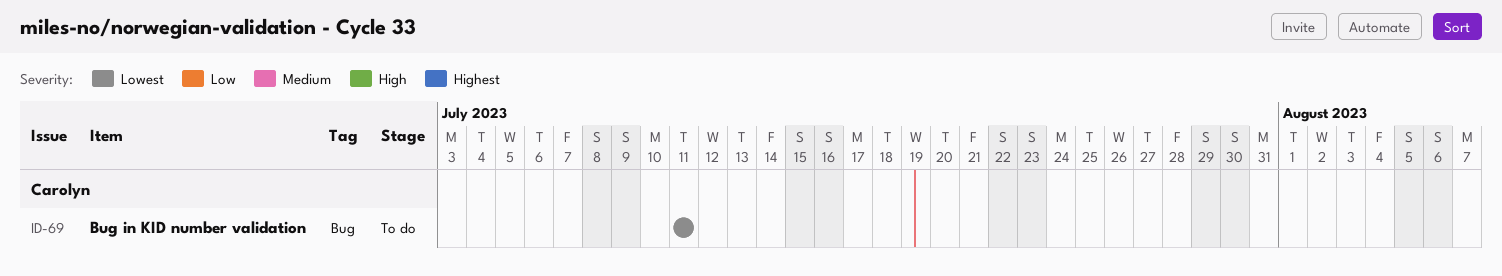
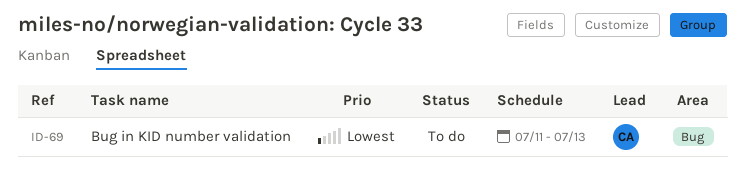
ID-69, due: Jul 11 -> Jul 13

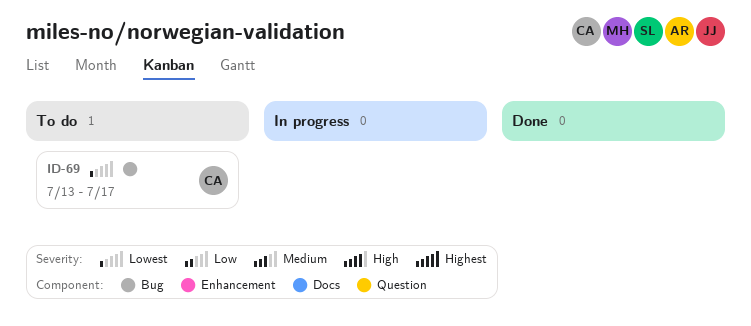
ID-69, start: Jul 11 -> Jul 13
ID-69, due: Jul 13 -> Jul 17

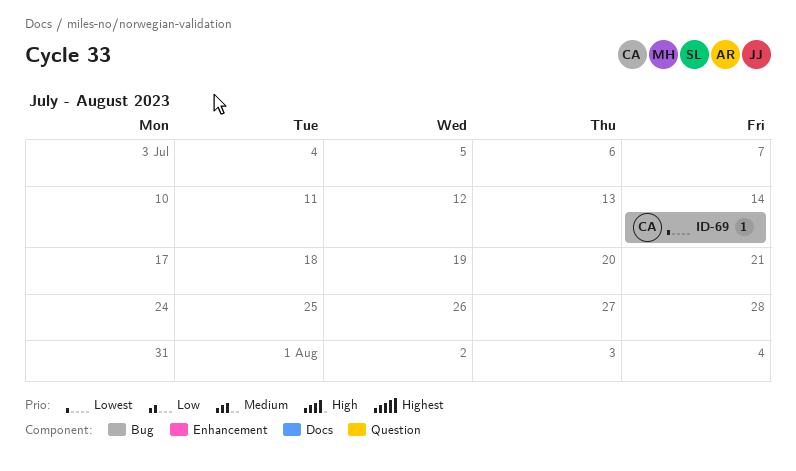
ID-69, start: Jul 13 -> Jul 14
ID-69, due: Jul 17 -> Jul 14

